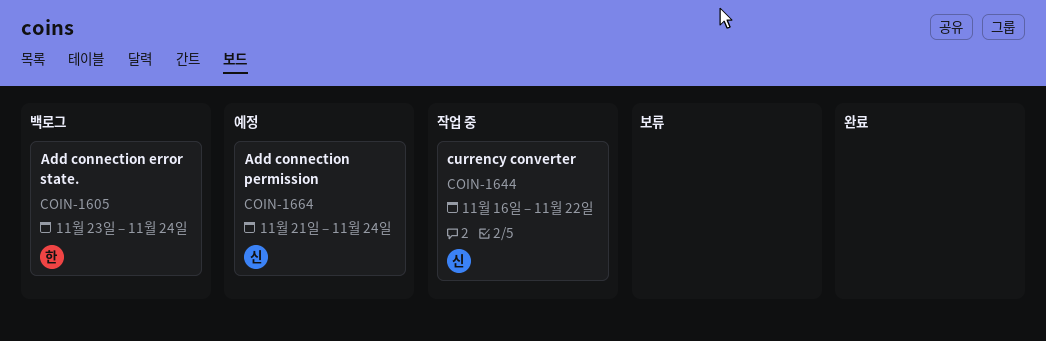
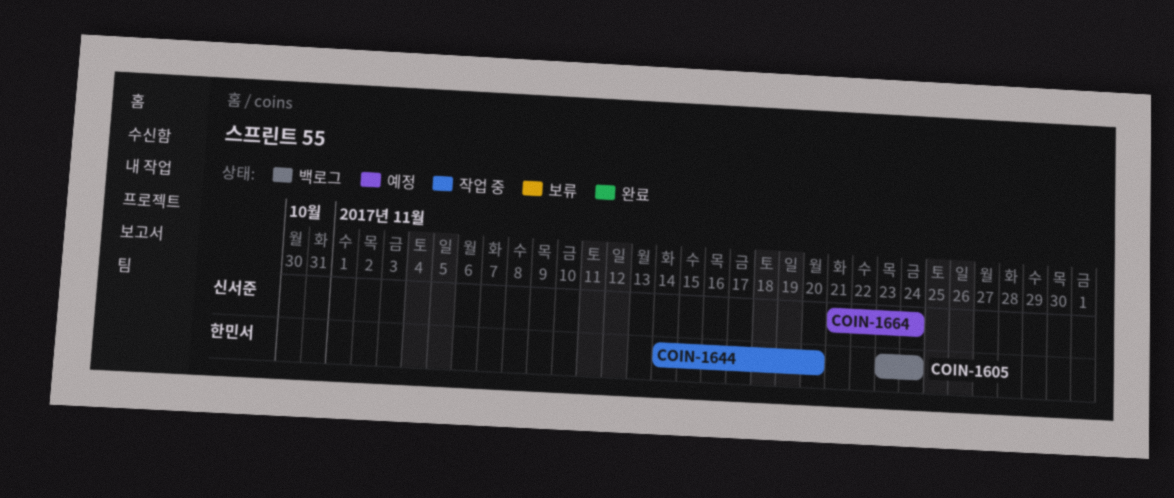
COIN-1644, owner: 신서준 -> 한민서
COIN-1644, start: Nov 16 -> Nov 14
COIN-1644, due: Nov 22 -> Nov 20

